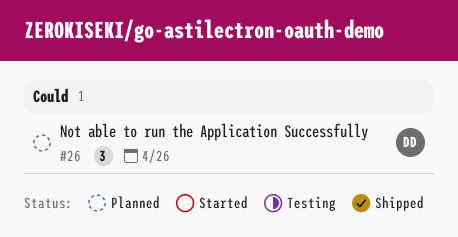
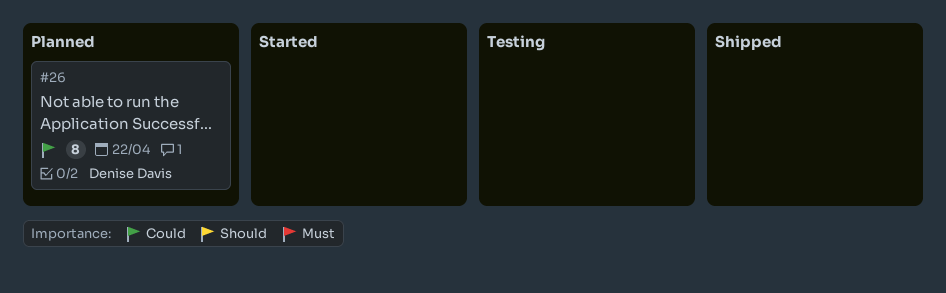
#26, estimate: 3 -> 8
#26, due: Apr 26 -> Apr 22

